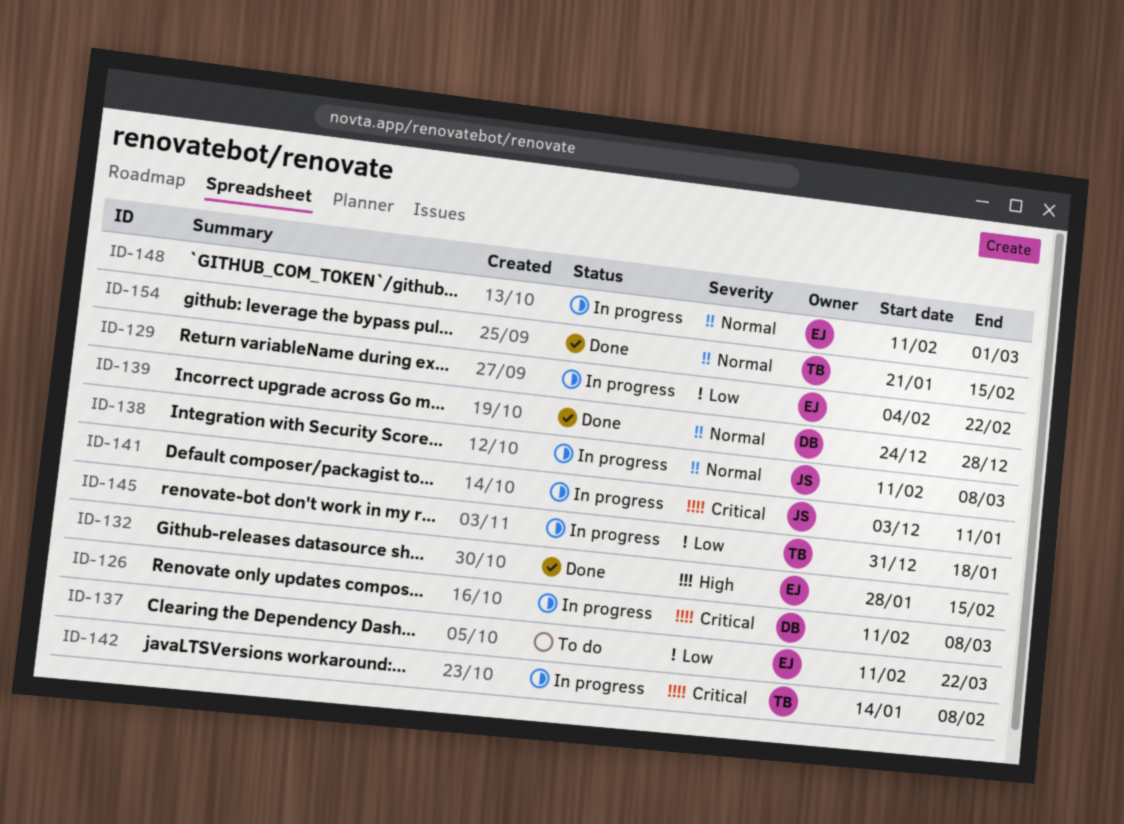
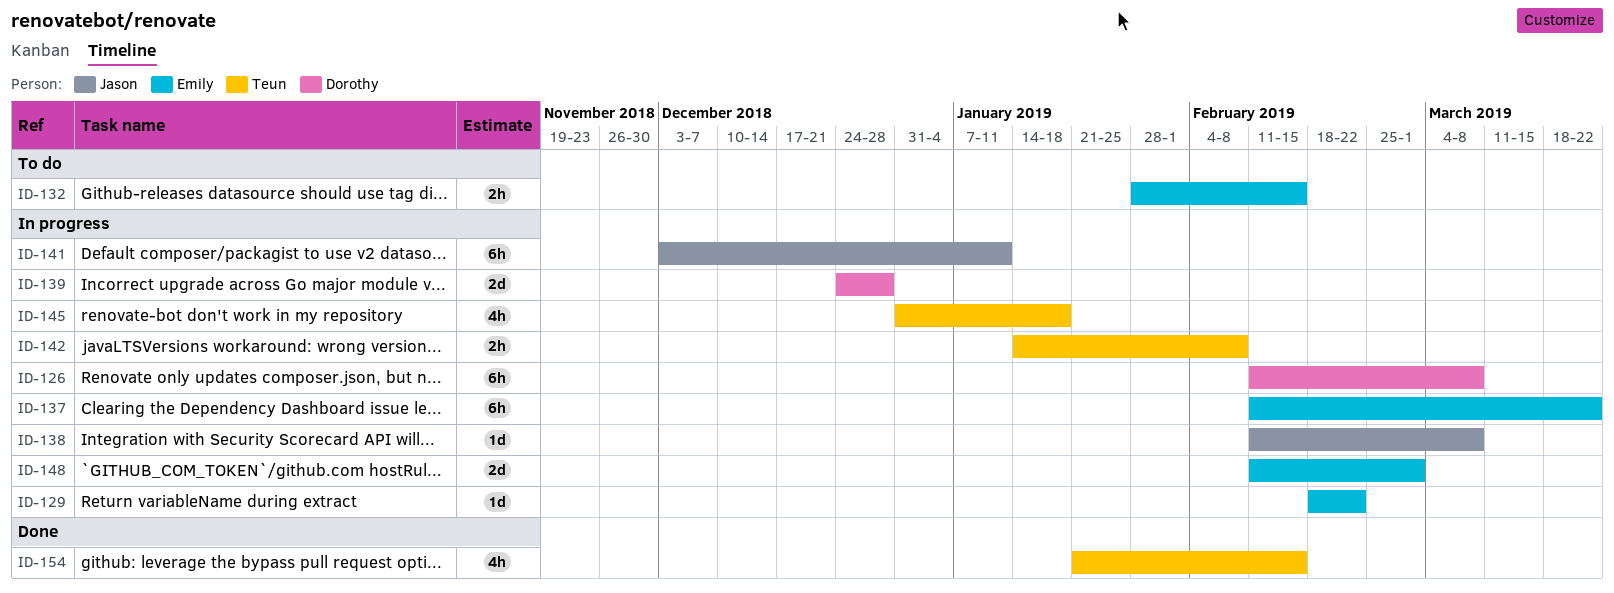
ID-129, start: Feb 4 -> Feb 18
ID-132, status: Done -> To do
ID-137, status: To do -> In progress
ID-139, status: Done -> In progress

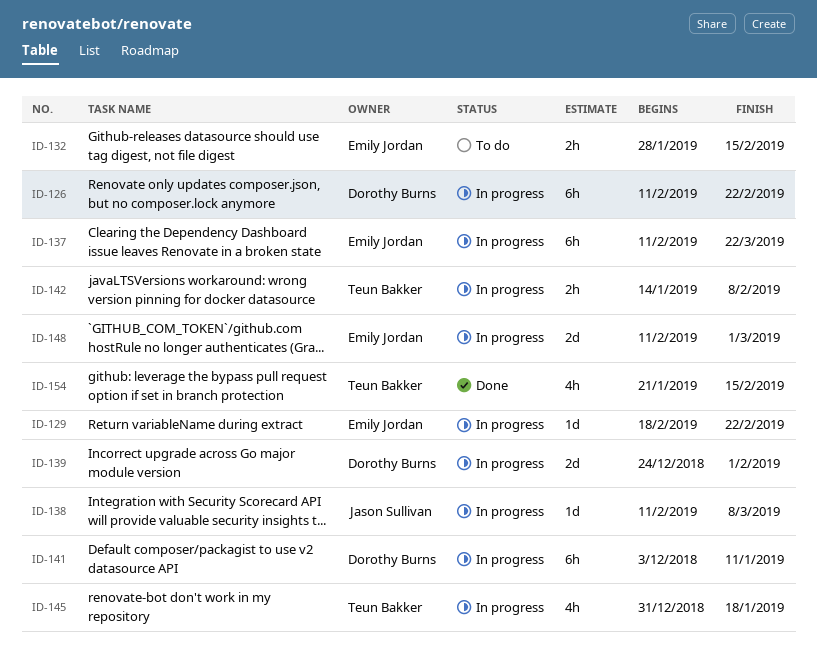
ID-126, due: Mar 8 -> Feb 22
ID-139, due: Dec 28 -> Feb 1
ID-141, owner: Jason Sullivan -> Dorothy Burns

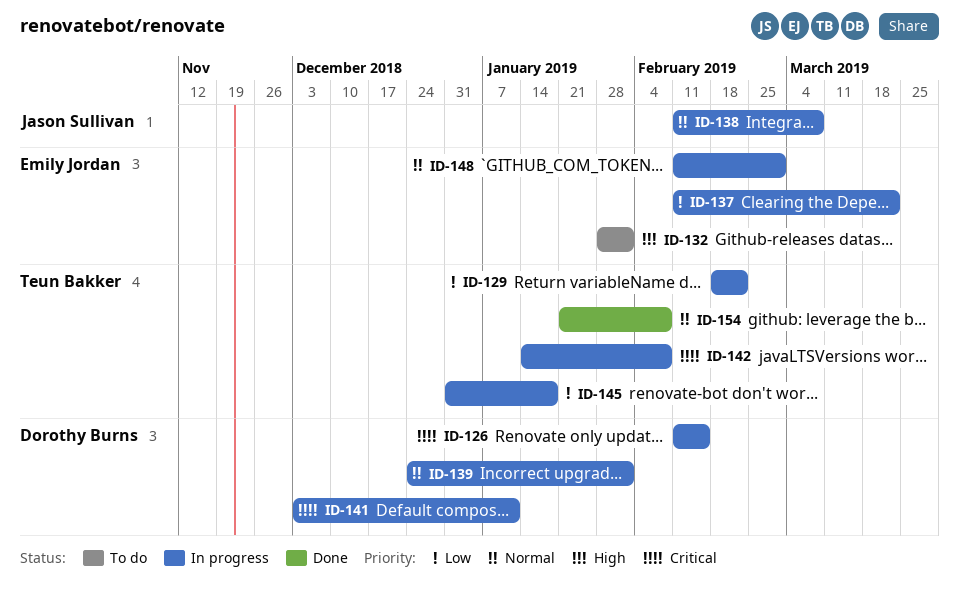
ID-126, due: Feb 22 -> Feb 15
ID-129, owner: Emily Jordan -> Teun Bakker
ID-132, due: Feb 15 -> Feb 1
ID-154, due: Feb 15 -> Feb 8

